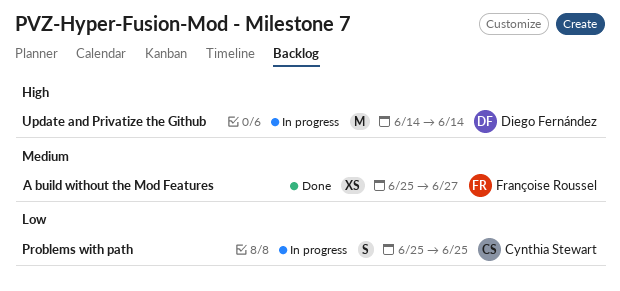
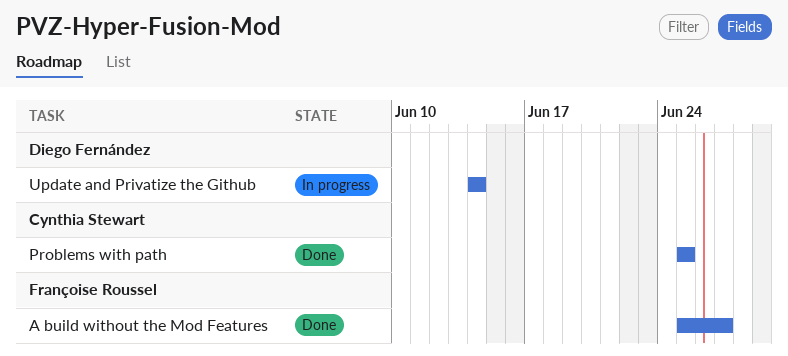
Problems with path, status: In progress -> Done

